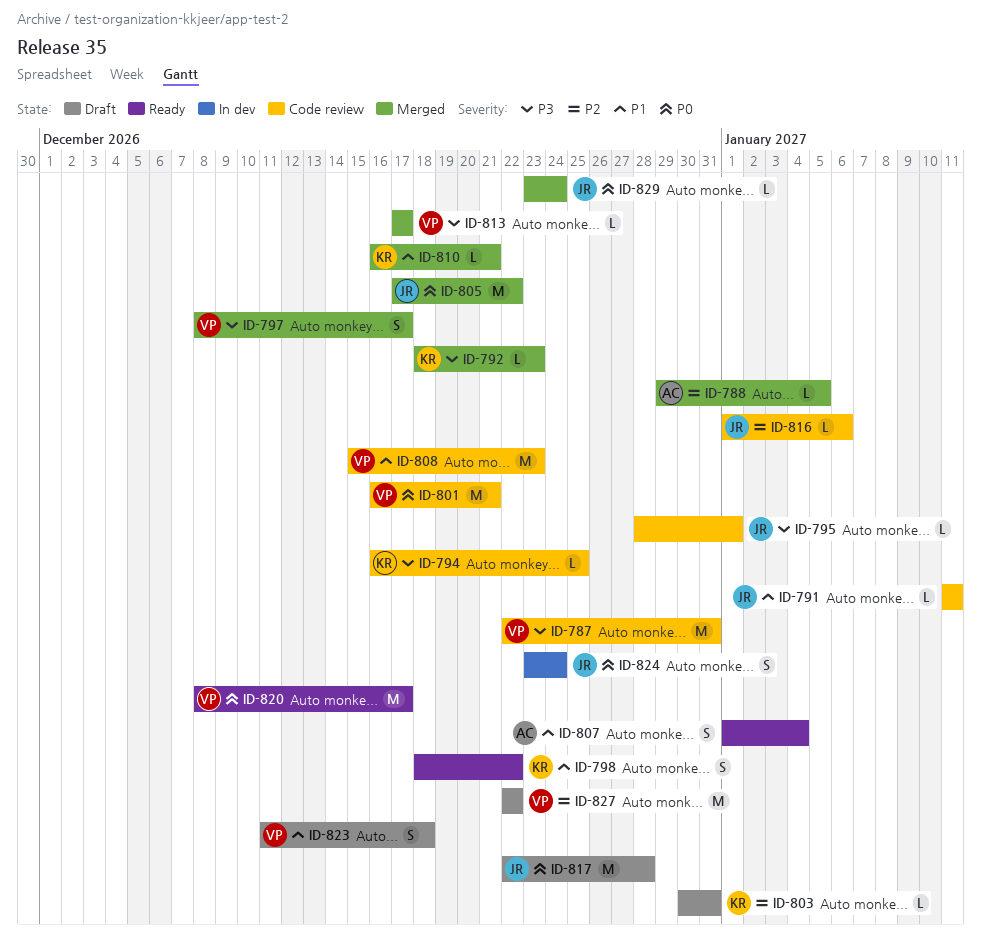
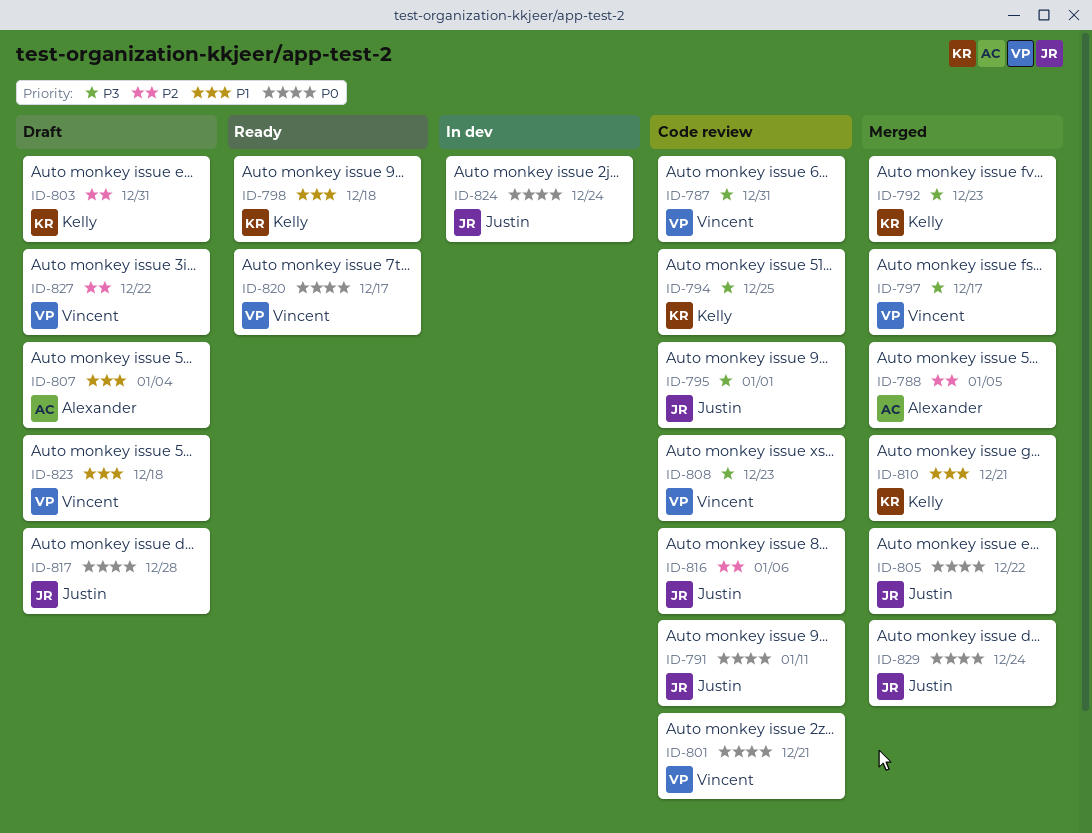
ID-791, priority: P1 -> P0
ID-798, due: Dec 22 -> Dec 18
ID-807, status: Ready -> Draft
ID-808, priority: P1 -> P3
ID-813: present -> none

